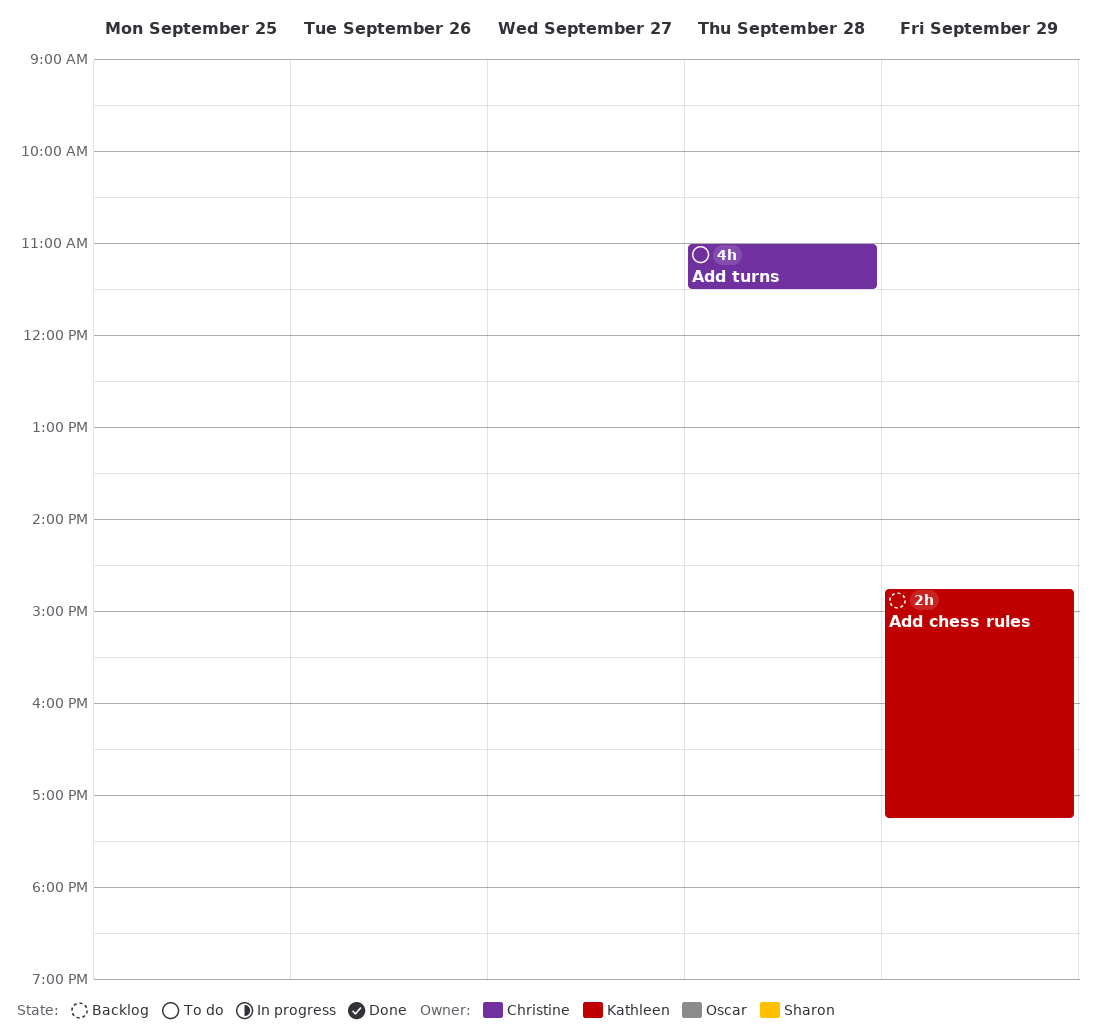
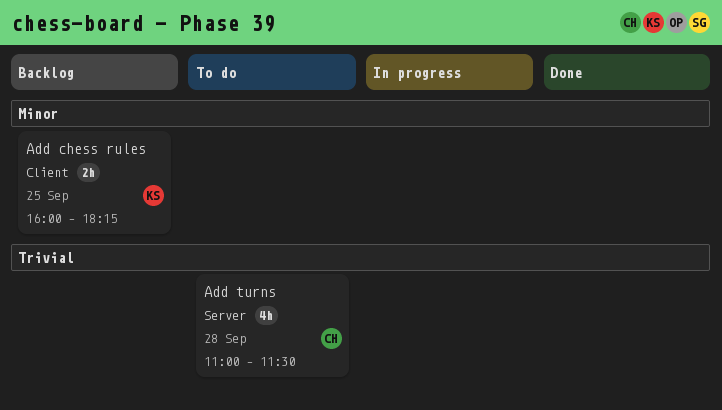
Add chess rules, day: Sep 29 -> Sep 25
Add chess rules, begins: 14:45 -> 16:00
Add chess rules, ends: 17:15 -> 18:15

